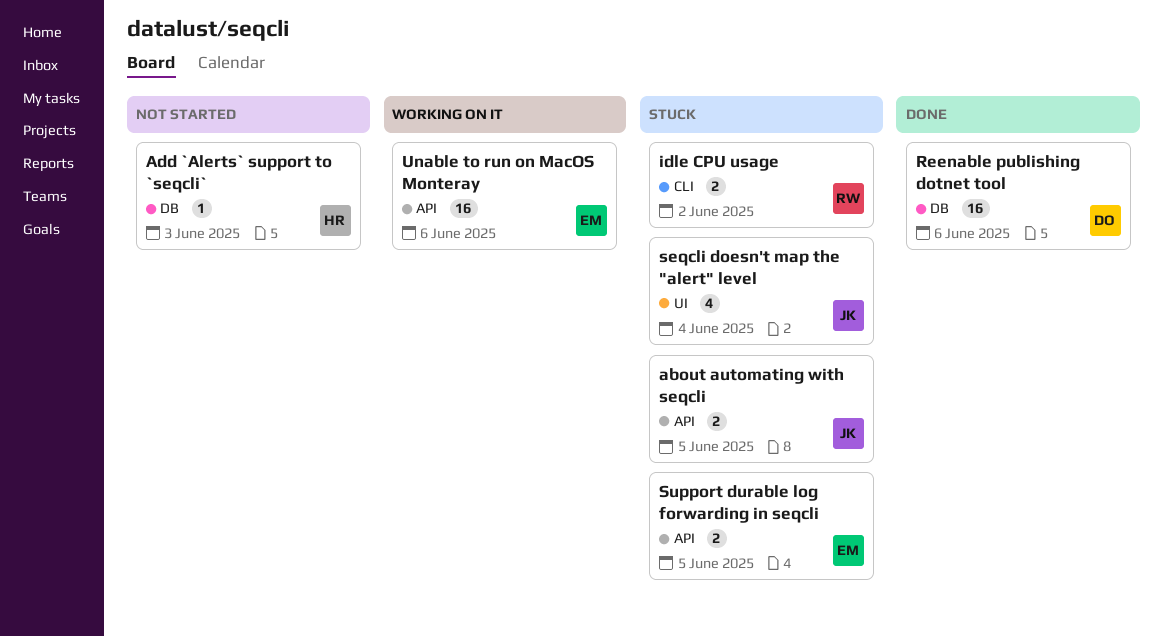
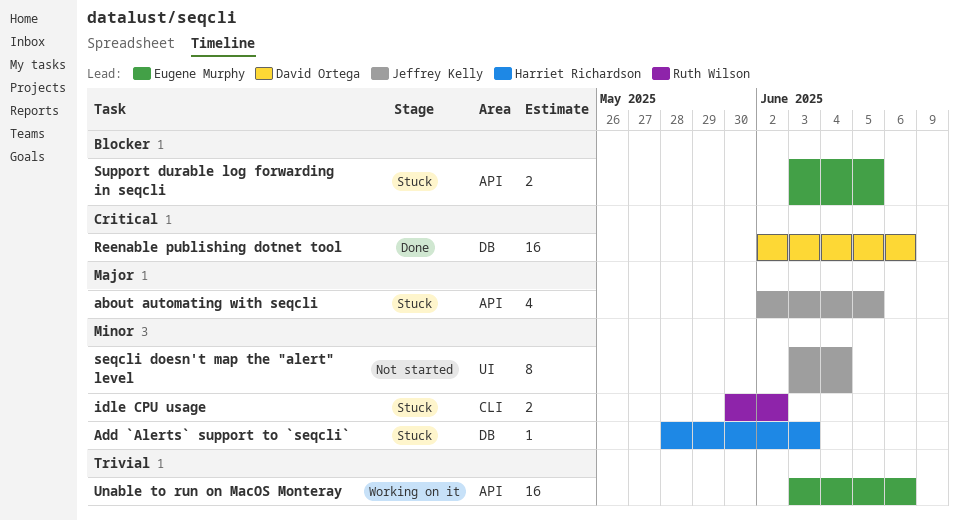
about automating with seqcli, estimate: 2 -> 4
Add `Alerts` support to `seqcli`, status: Not started -> Stuck
seqcli doesn't map the "alert" level, status: Stuck -> Not started
seqcli doesn't map the "alert" level, estimate: 4 -> 8

